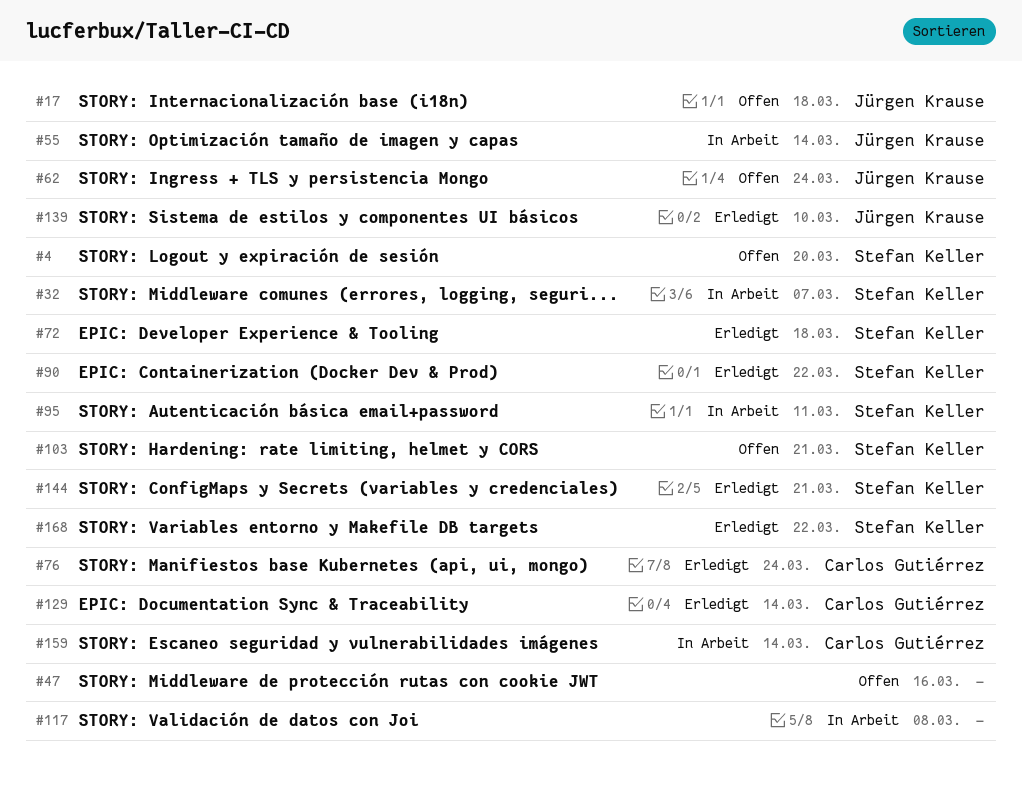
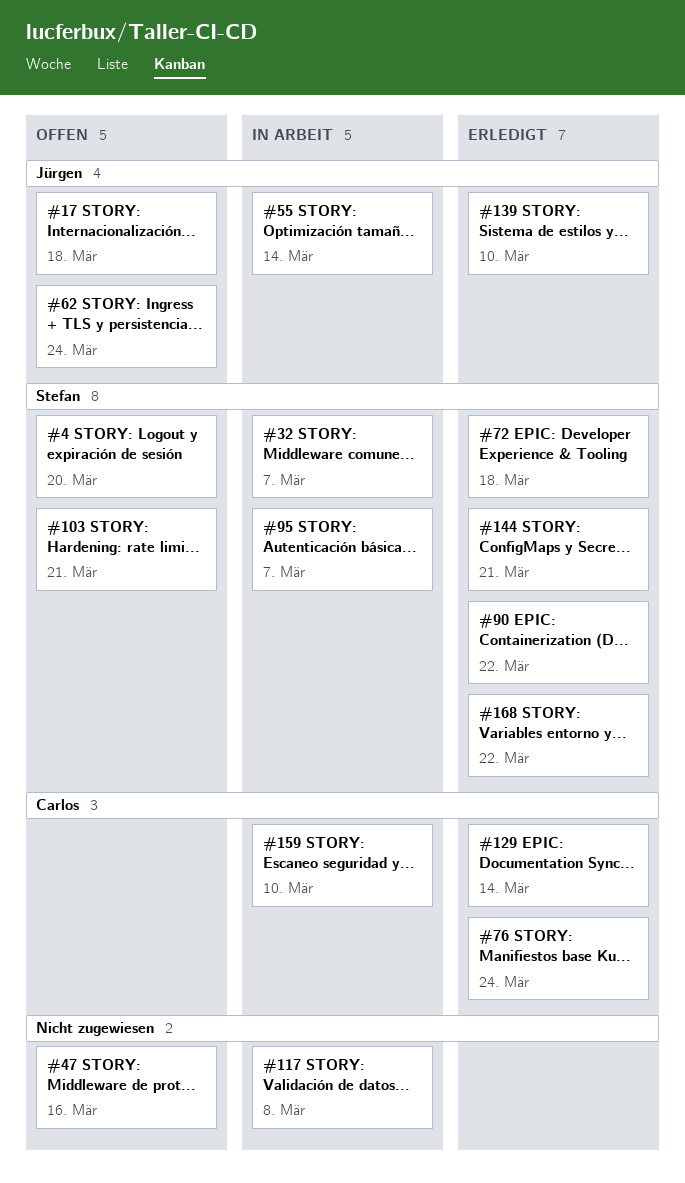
#95, due: Mar 11 -> Mar 7
#159, due: Mar 14 -> Mar 10

